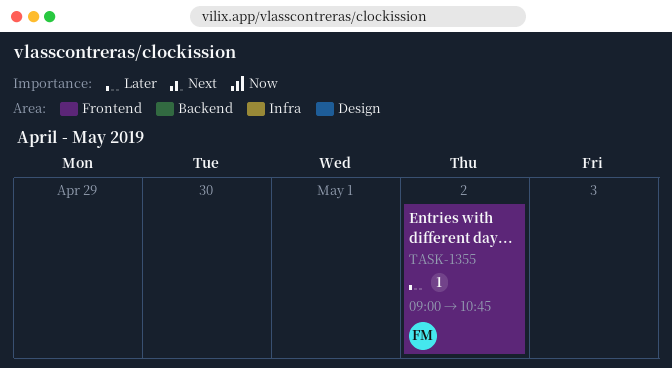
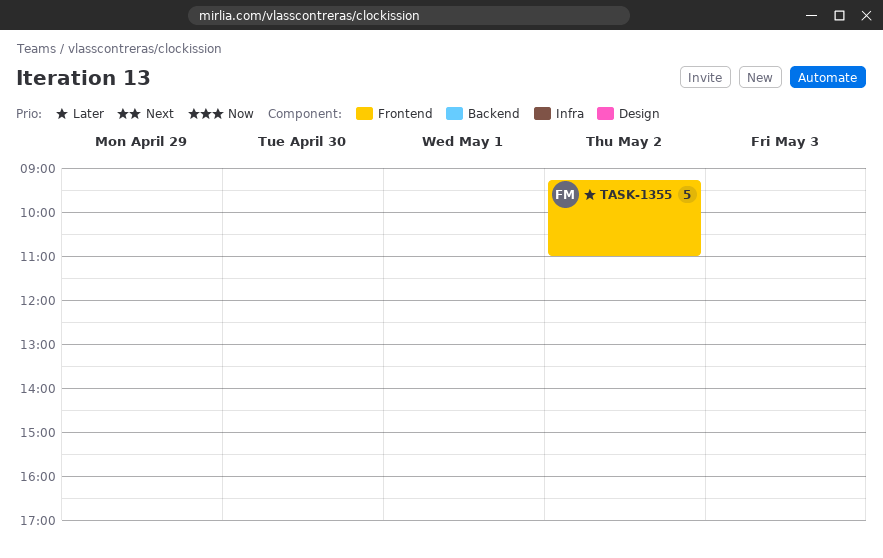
TASK-1355, estimate: 1 -> 5
TASK-1355, begins: 09:00 -> 09:15
TASK-1355, ends: 10:45 -> 11:00

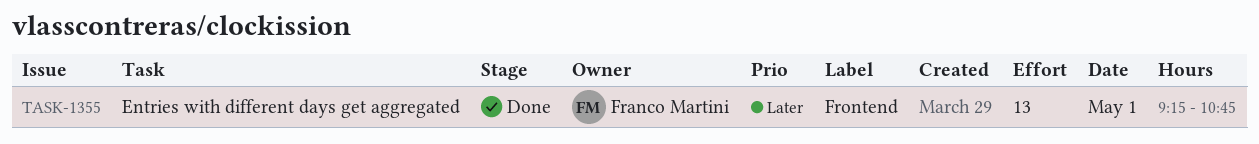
TASK-1355, estimate: 5 -> 13
TASK-1355, day: May 2 -> May 1
TASK-1355, ends: 11:00 -> 10:45

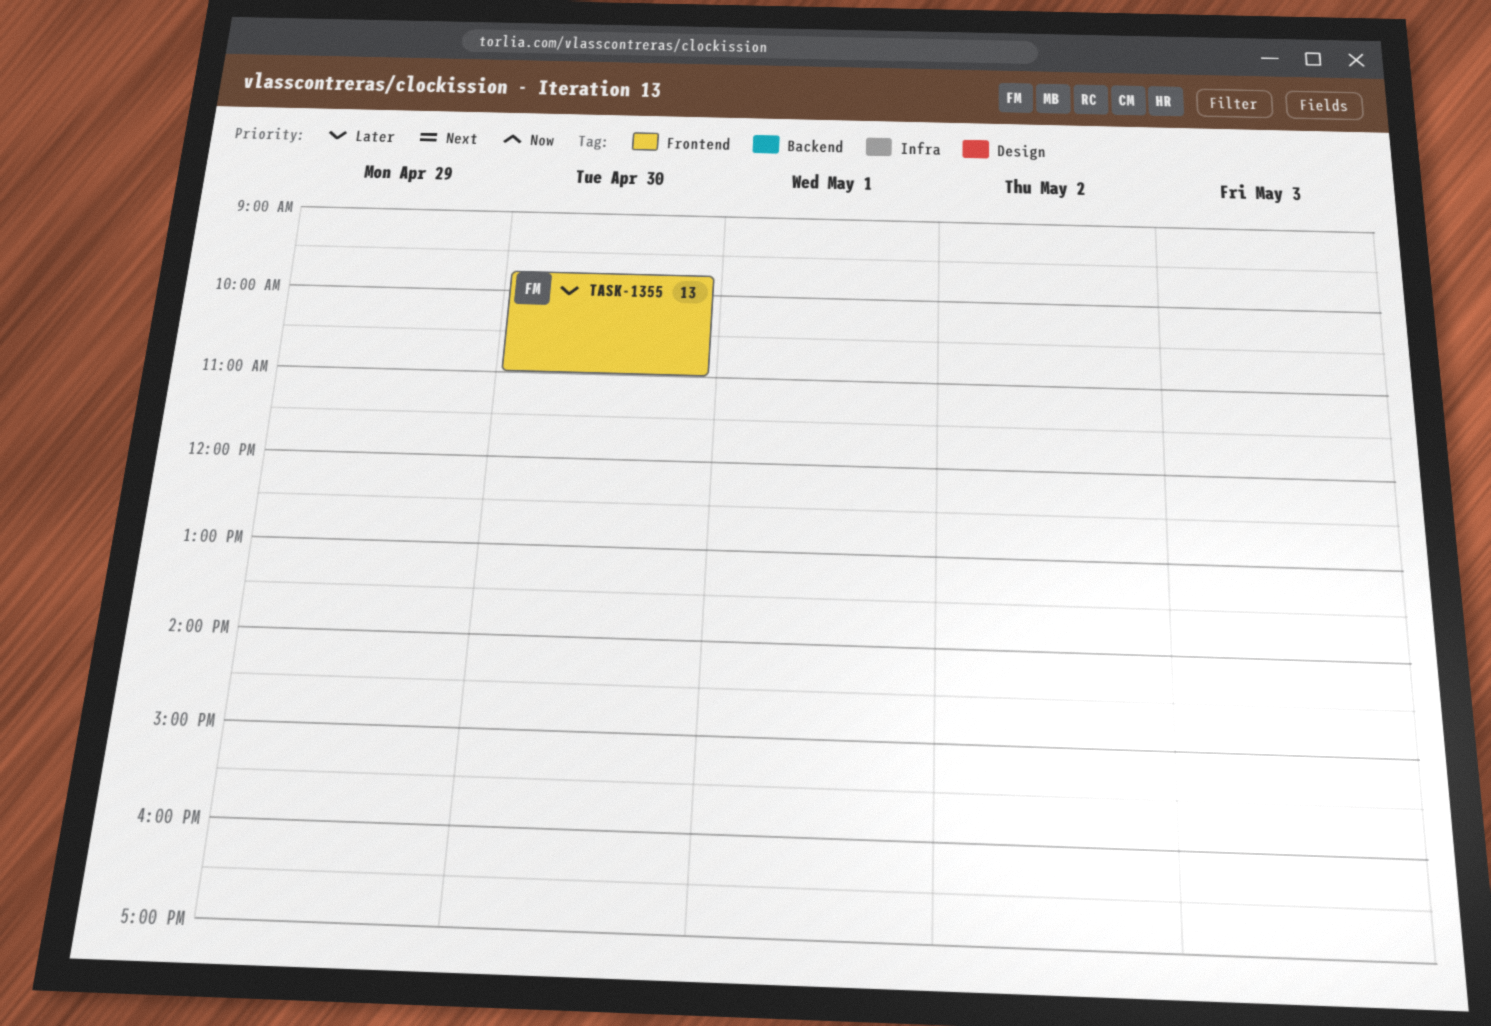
TASK-1355, day: May 1 -> Apr 30
TASK-1355, begins: 09:15 -> 09:45
TASK-1355, ends: 10:45 -> 11:00

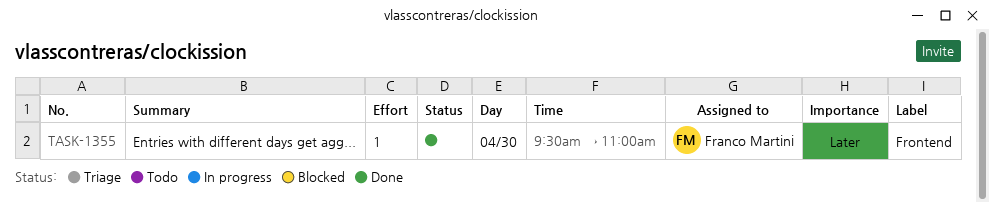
TASK-1355, estimate: 13 -> 1
TASK-1355, begins: 09:45 -> 09:30

